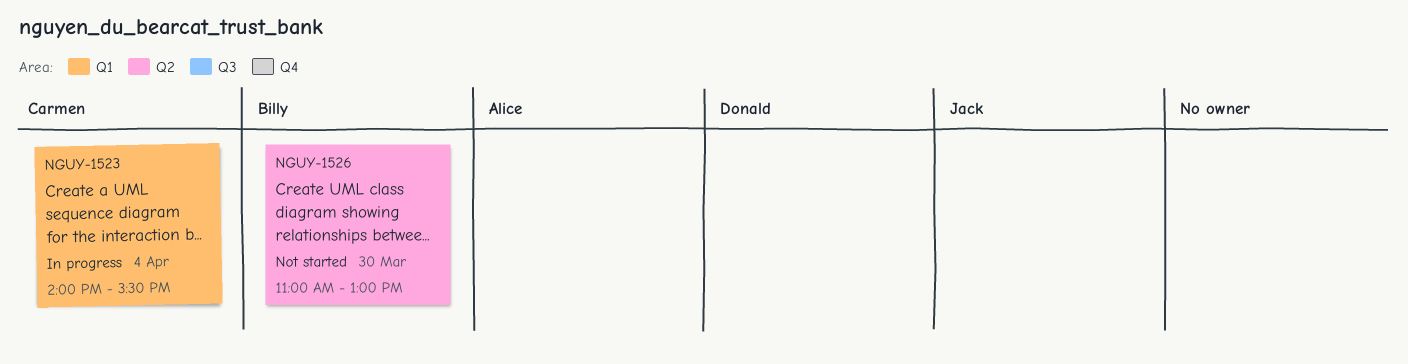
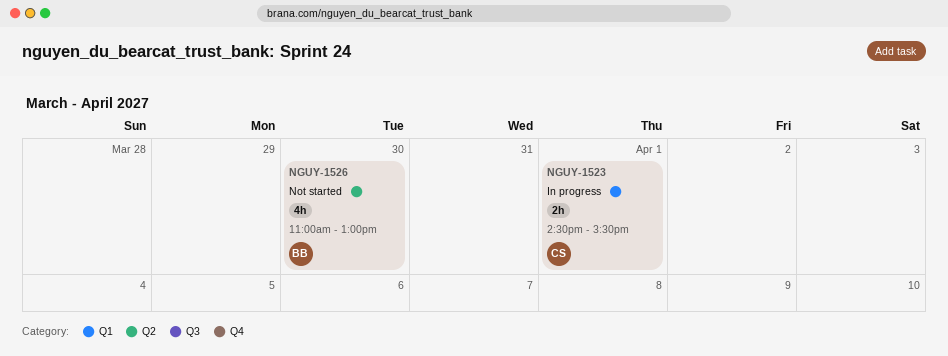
NGUY-1523, day: Apr 4 -> Apr 1
NGUY-1523, begins: 14:00 -> 14:30

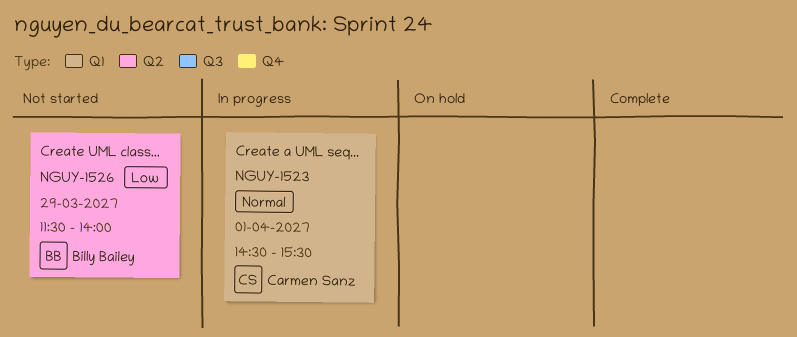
NGUY-1526, day: Mar 30 -> Mar 29
NGUY-1526, begins: 11:00 -> 11:30
NGUY-1526, ends: 13:00 -> 14:00

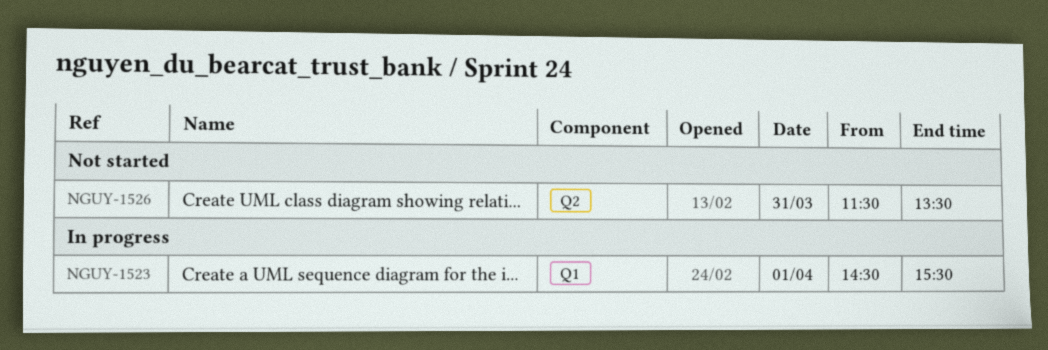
NGUY-1526, day: Mar 29 -> Mar 31
NGUY-1526, ends: 14:00 -> 13:30

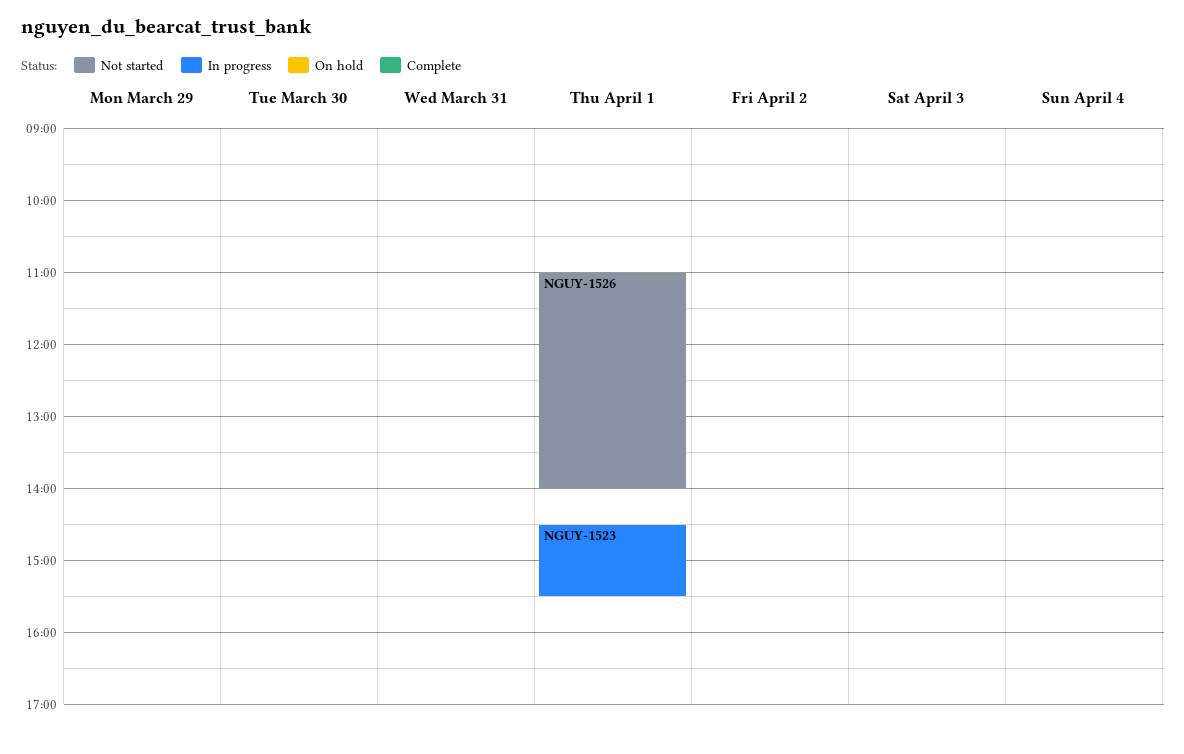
NGUY-1526, day: Mar 31 -> Apr 1
NGUY-1526, begins: 11:30 -> 11:00
NGUY-1526, ends: 13:30 -> 14:00

